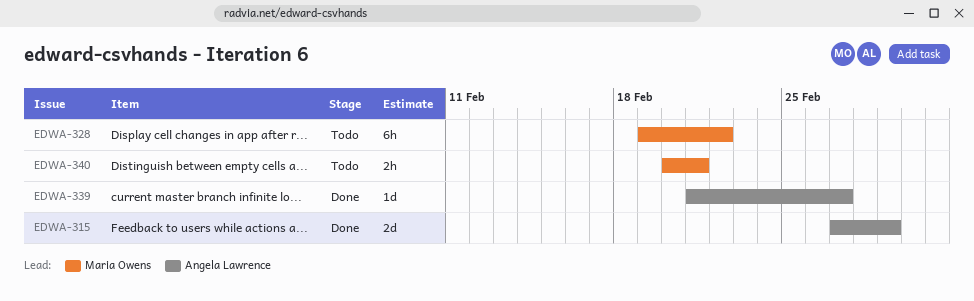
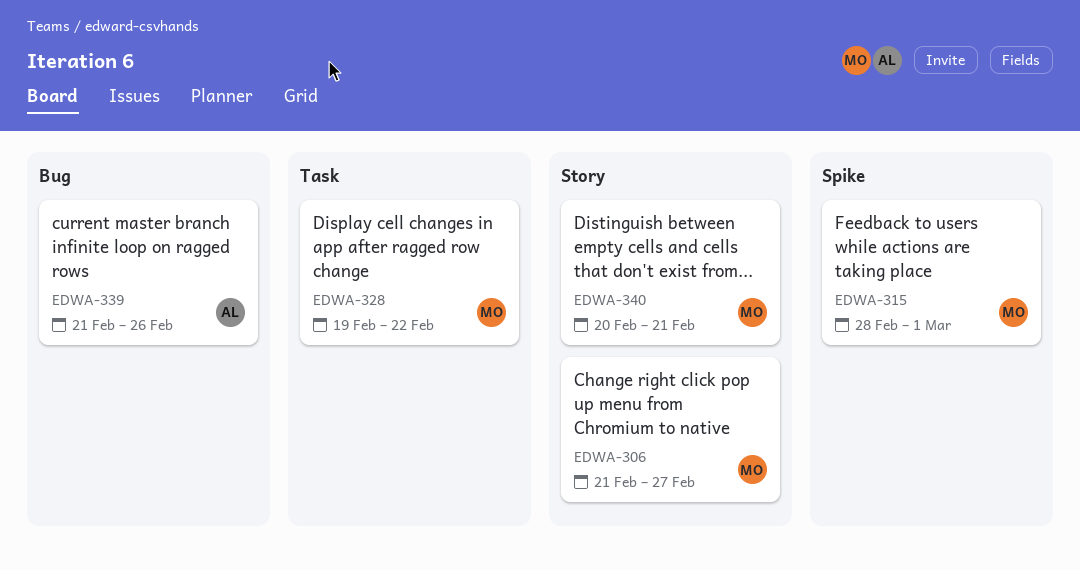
EDWA-306: none -> present
EDWA-315, owner: Angela Lawrence -> Maria Owens
EDWA-315, start: Feb 27 -> Feb 28
EDWA-339, due: Feb 27 -> Feb 26

